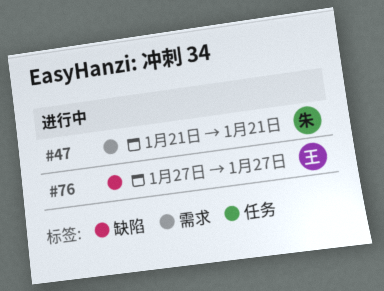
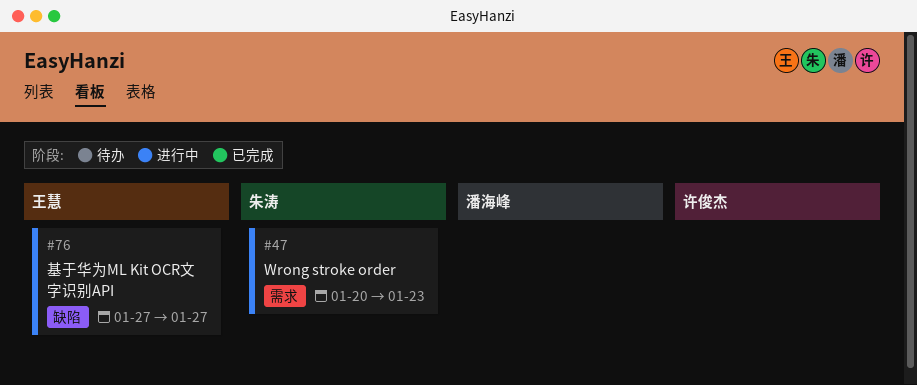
#47, start: Jan 21 -> Jan 20
#47, due: Jan 21 -> Jan 23

